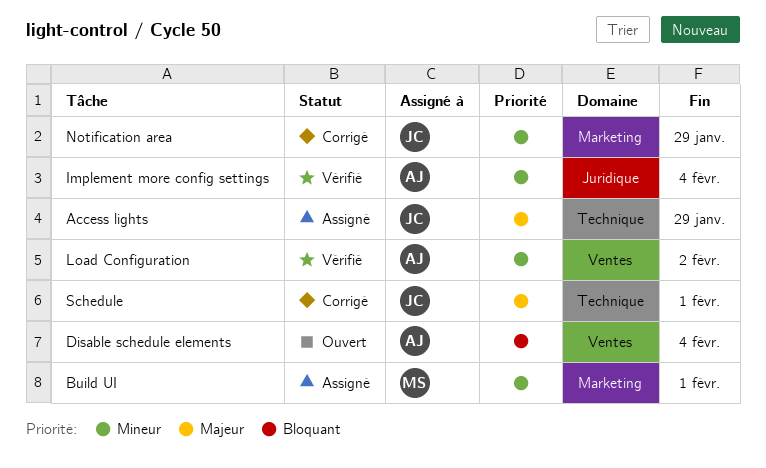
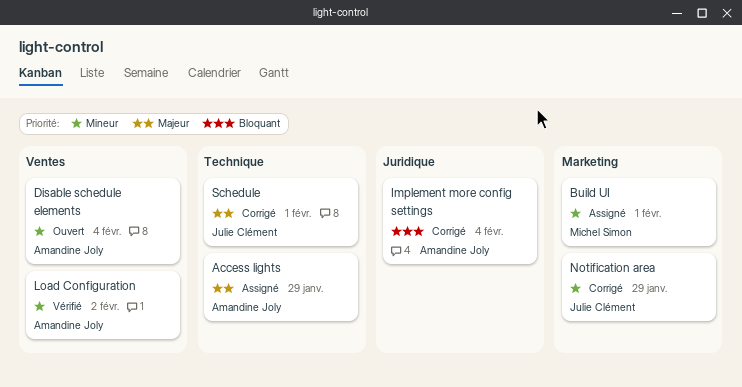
Access lights, owner: Julie Clément -> Amandine Joly
Disable schedule elements, priority: Bloquant -> Mineur
Implement more config settings, status: Vérifié -> Corrigé
Implement more config settings, priority: Mineur -> Bloquant

